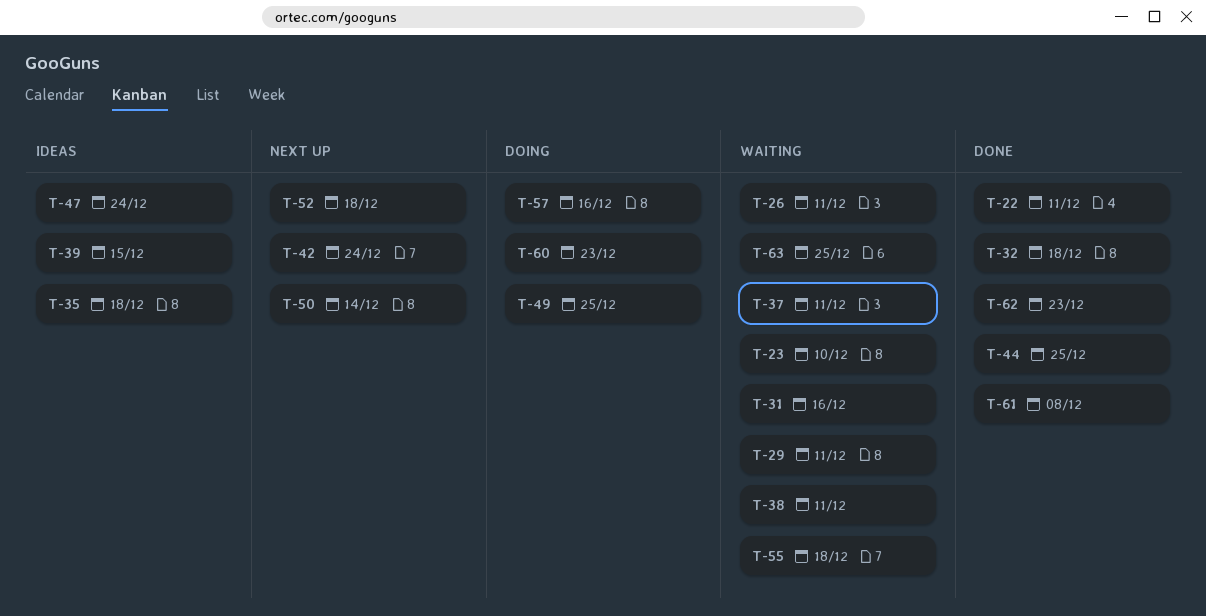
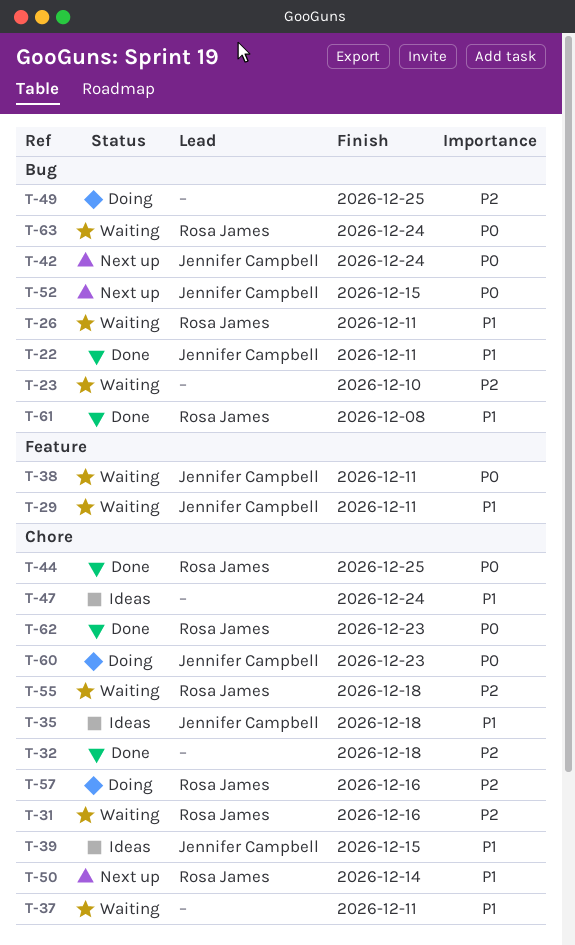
T-52, due: Dec 18 -> Dec 15
T-63, due: Dec 25 -> Dec 24

